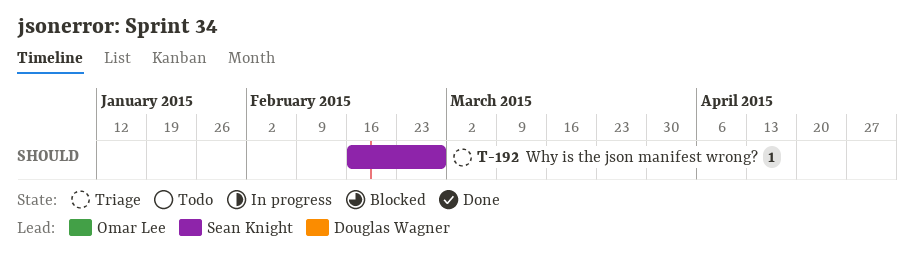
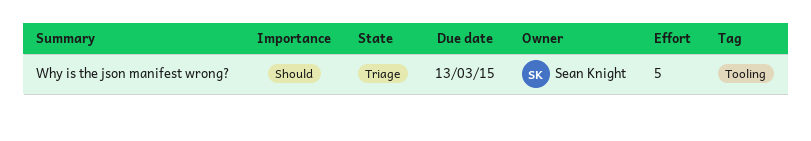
Why is the json manifest wrong?, estimate: 1 -> 5
Why is the json manifest wrong?, due: Feb 27 -> Mar 13

